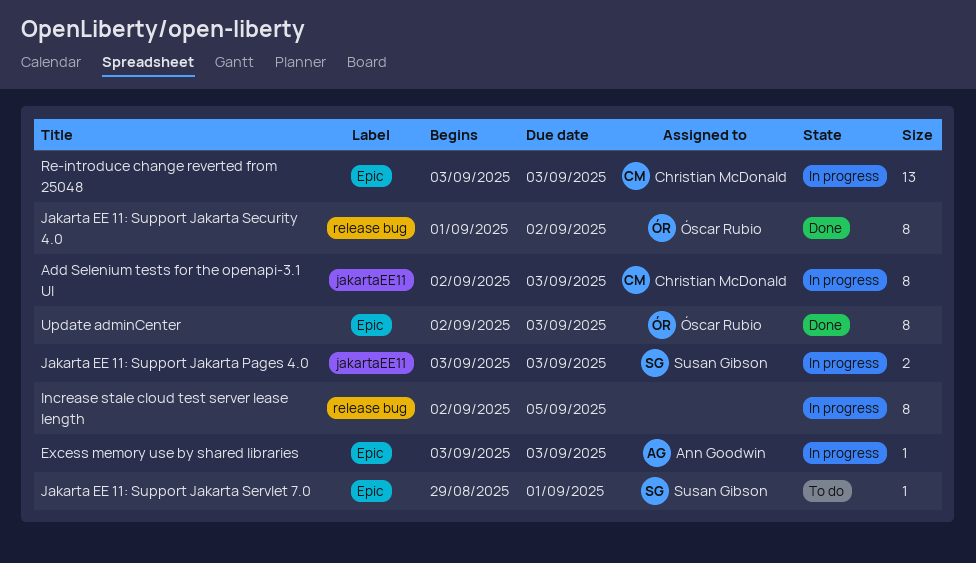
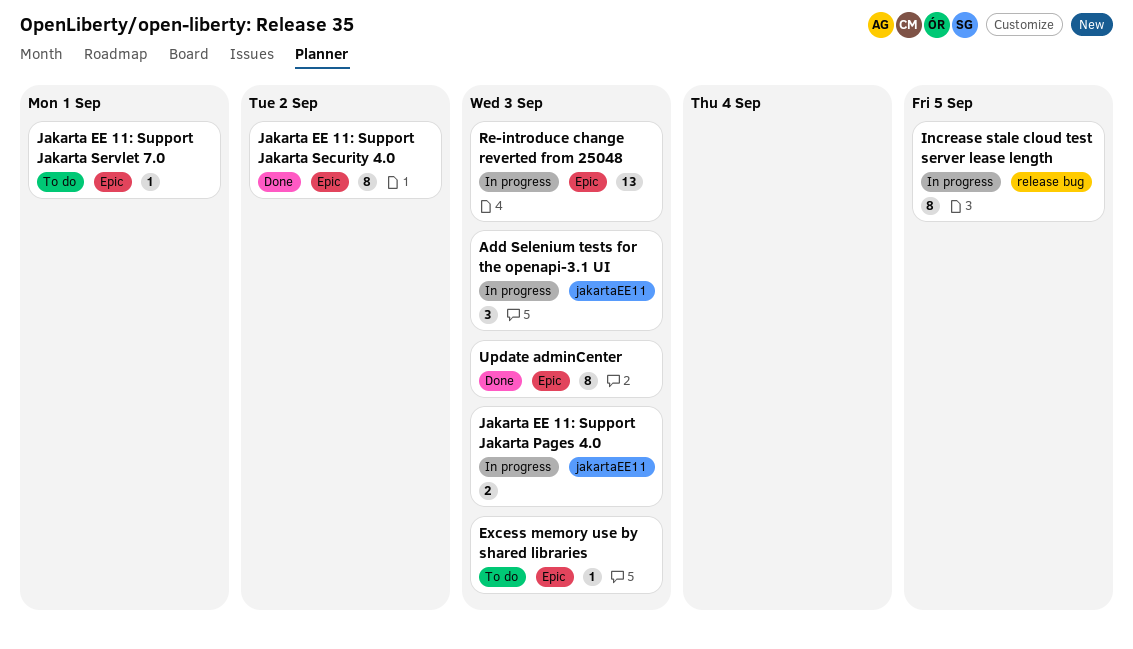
Add Selenium tests for the openapi-3.1 UI, estimate: 8 -> 3
Excess memory use by shared libraries, status: In progress -> To do
Jakarta EE 11: Support Jakarta Security 4.0, label: release bug -> Epic

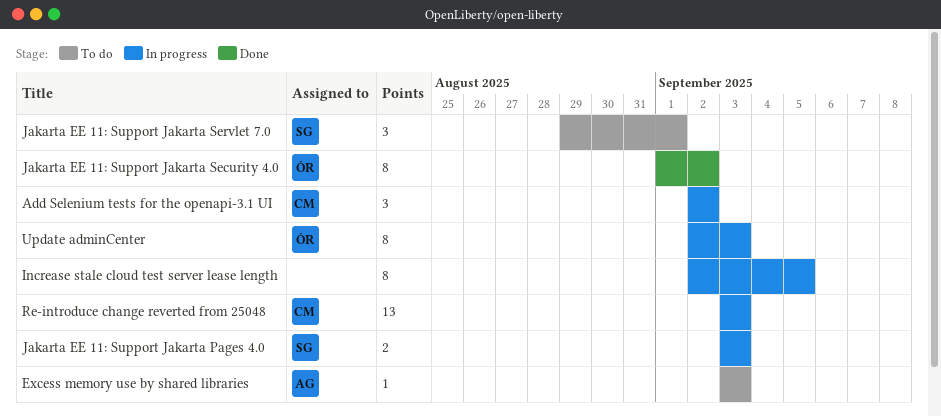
Add Selenium tests for the openapi-3.1 UI, due: Sep 3 -> Sep 2
Jakarta EE 11: Support Jakarta Servlet 7.0, estimate: 1 -> 3
Update adminCenter, status: Done -> In progress

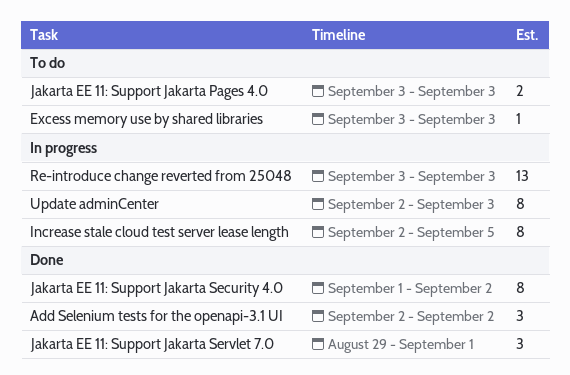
Add Selenium tests for the openapi-3.1 UI, status: In progress -> Done
Jakarta EE 11: Support Jakarta Pages 4.0, status: In progress -> To do
Jakarta EE 11: Support Jakarta Servlet 7.0, status: To do -> Done

